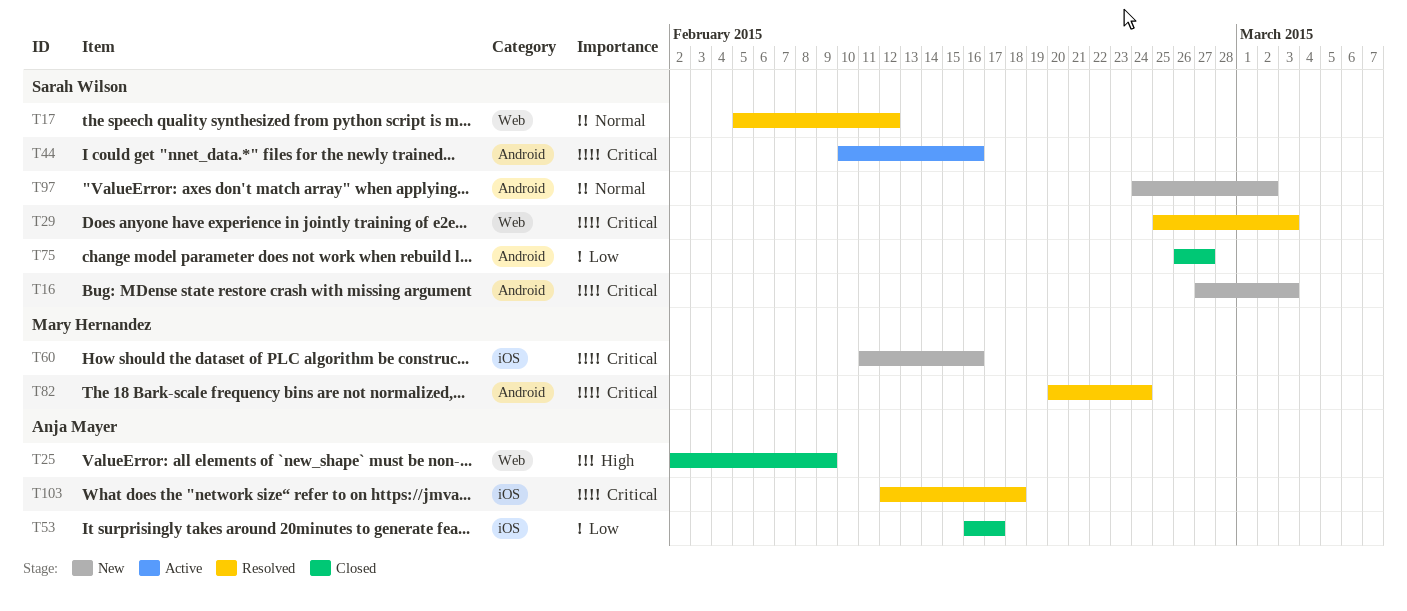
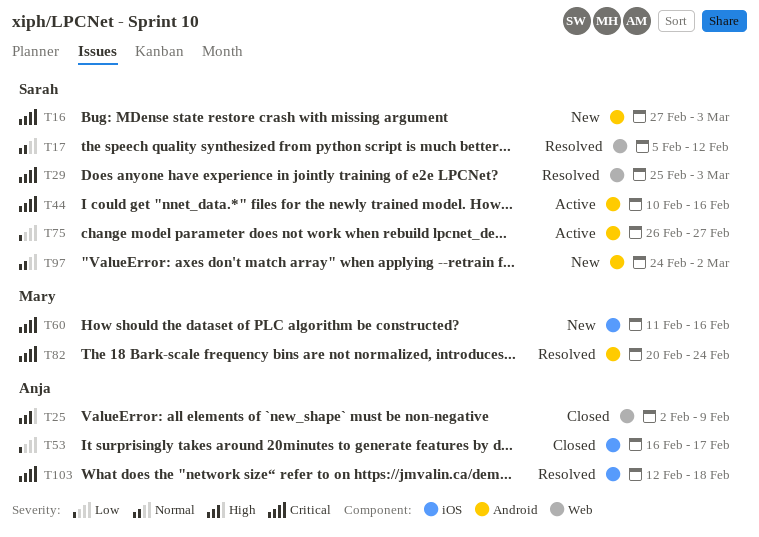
T75, status: Closed -> Active

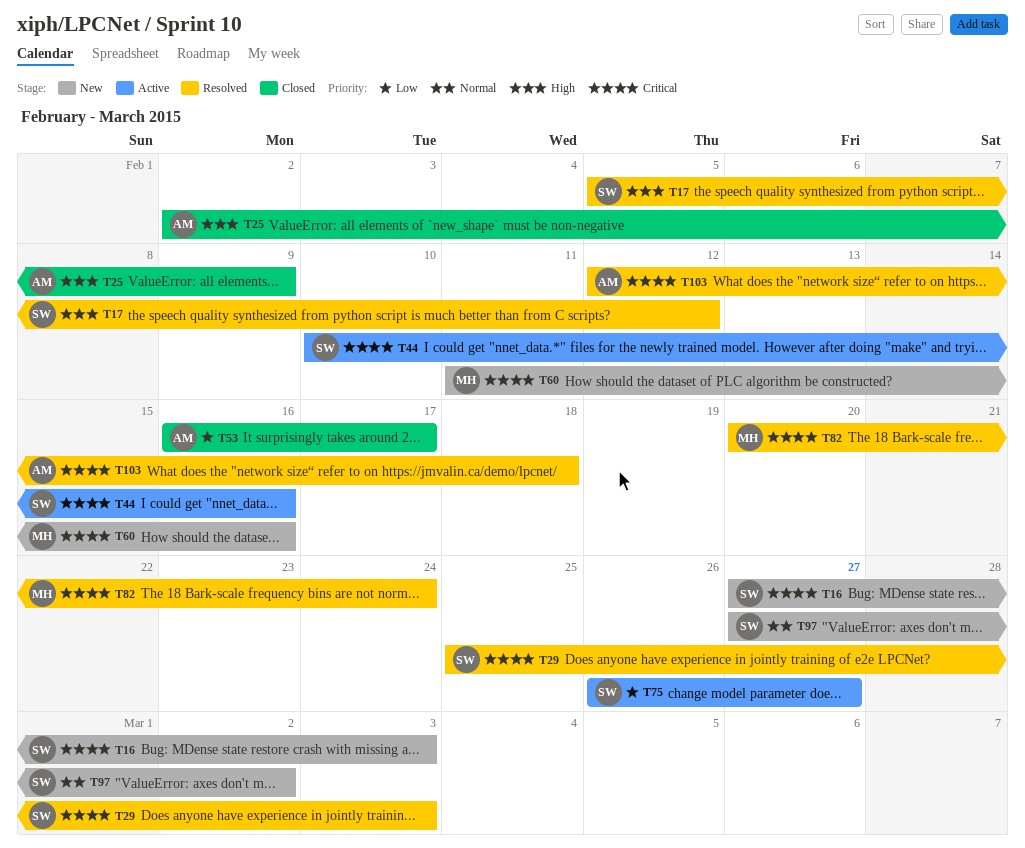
T17, priority: Normal -> High
T97, start: Feb 24 -> Feb 27

